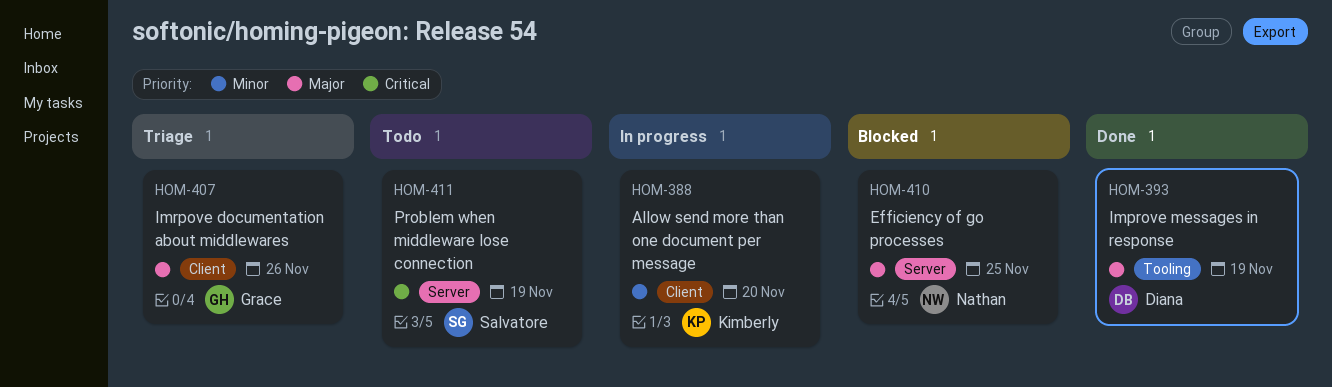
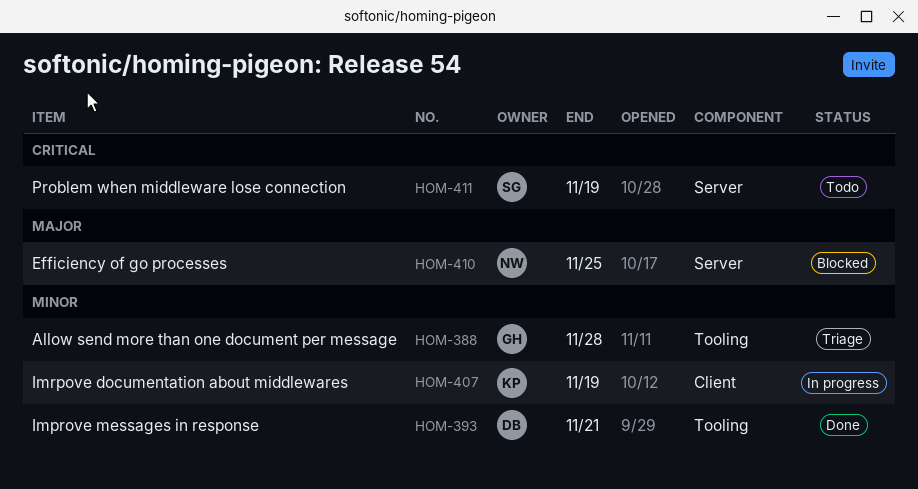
HOM-388, status: In progress -> Triage
HOM-388, owner: Kimberly -> Grace
HOM-388, label: Client -> Tooling
HOM-388, due: Nov 20 -> Nov 28
HOM-393, priority: Major -> Minor
HOM-393, due: Nov 19 -> Nov 21
HOM-407, status: Triage -> In progress
HOM-407, owner: Grace -> Kimberly
HOM-407, priority: Major -> Minor
HOM-407, due: Nov 26 -> Nov 19

